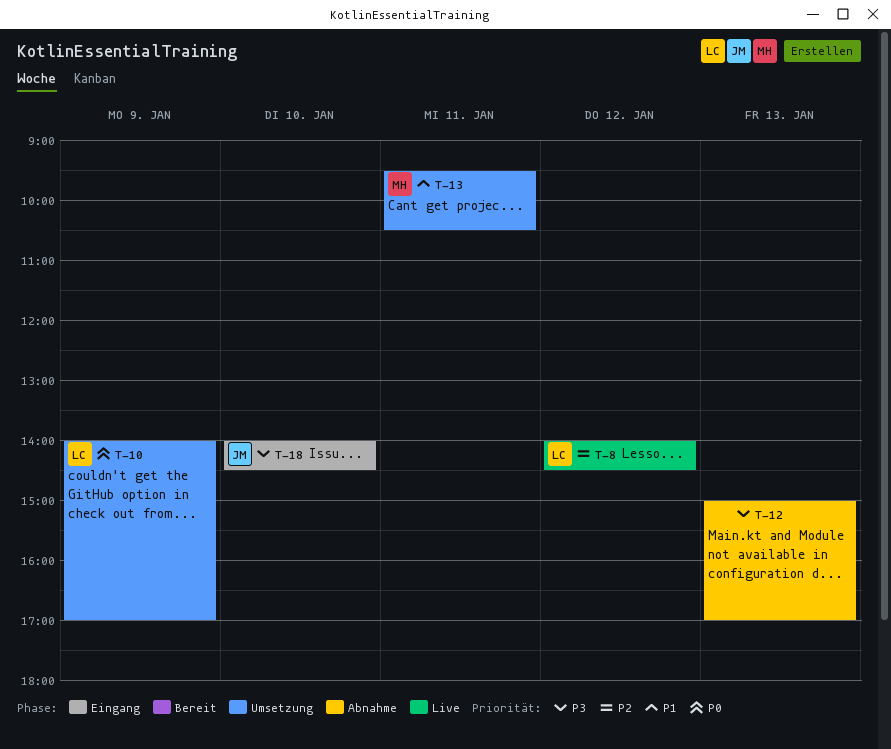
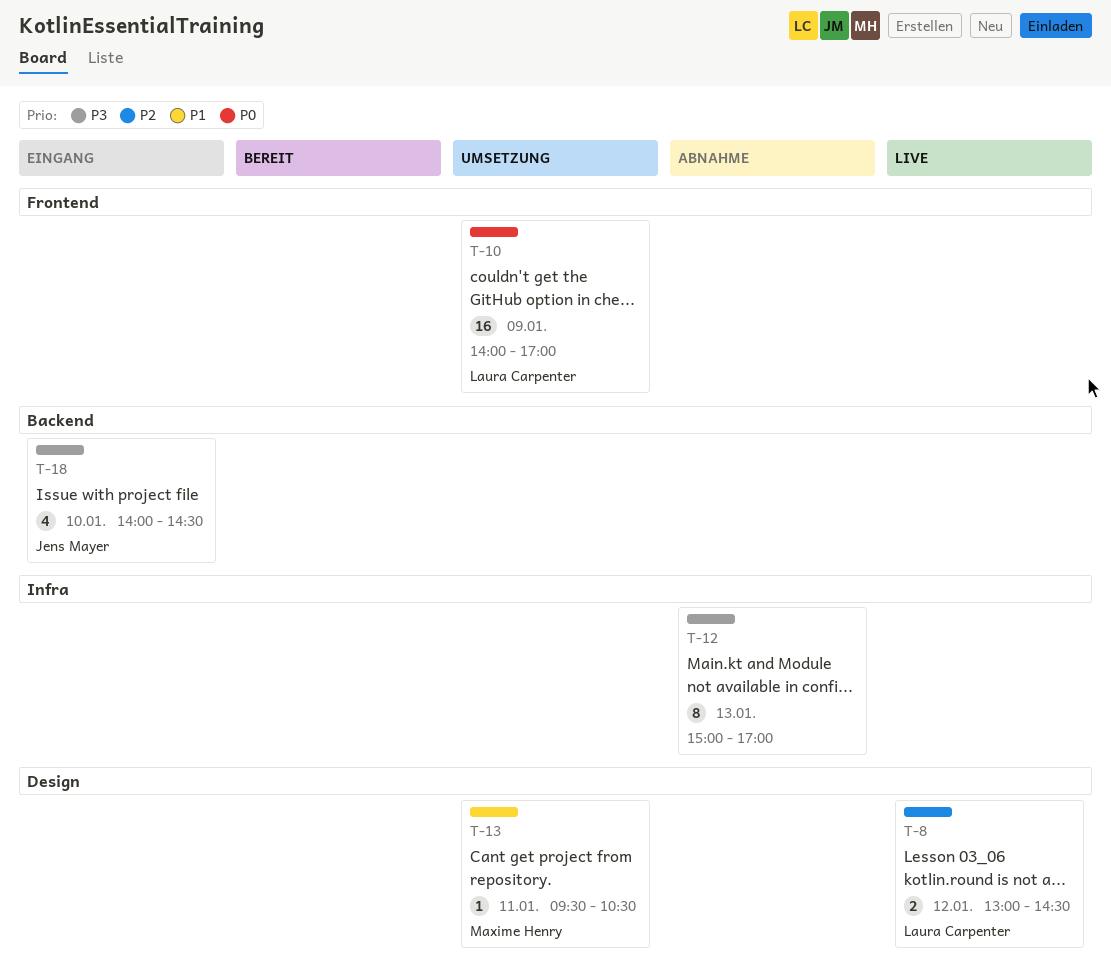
T-8, begins: 14:00 -> 13:00

